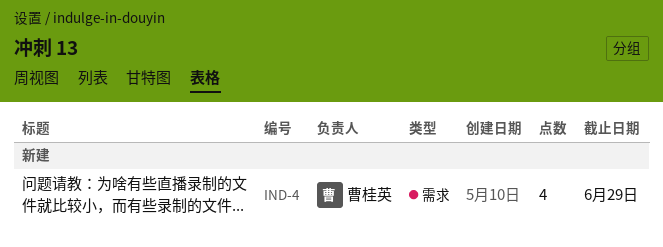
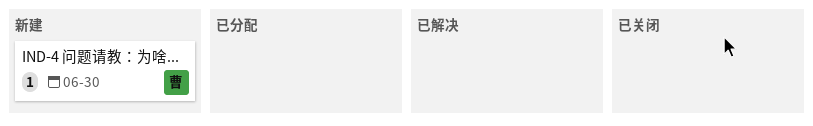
IND-4, estimate: 4 -> 1
IND-4, due: Jun 29 -> Jun 30

